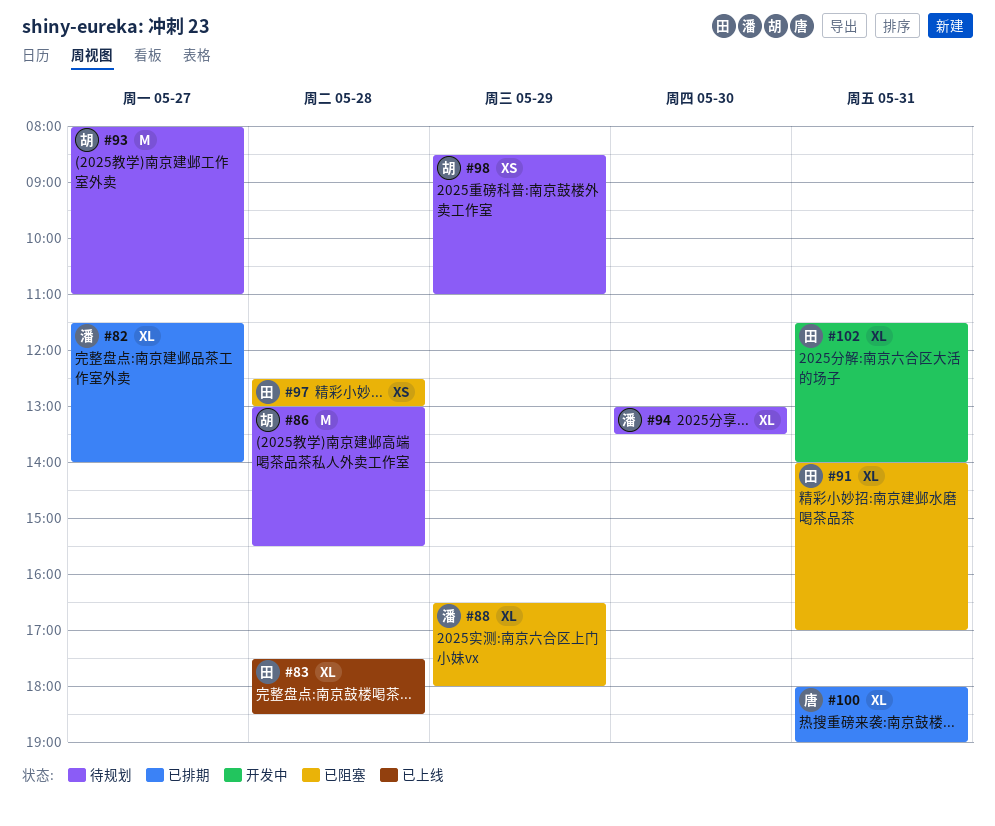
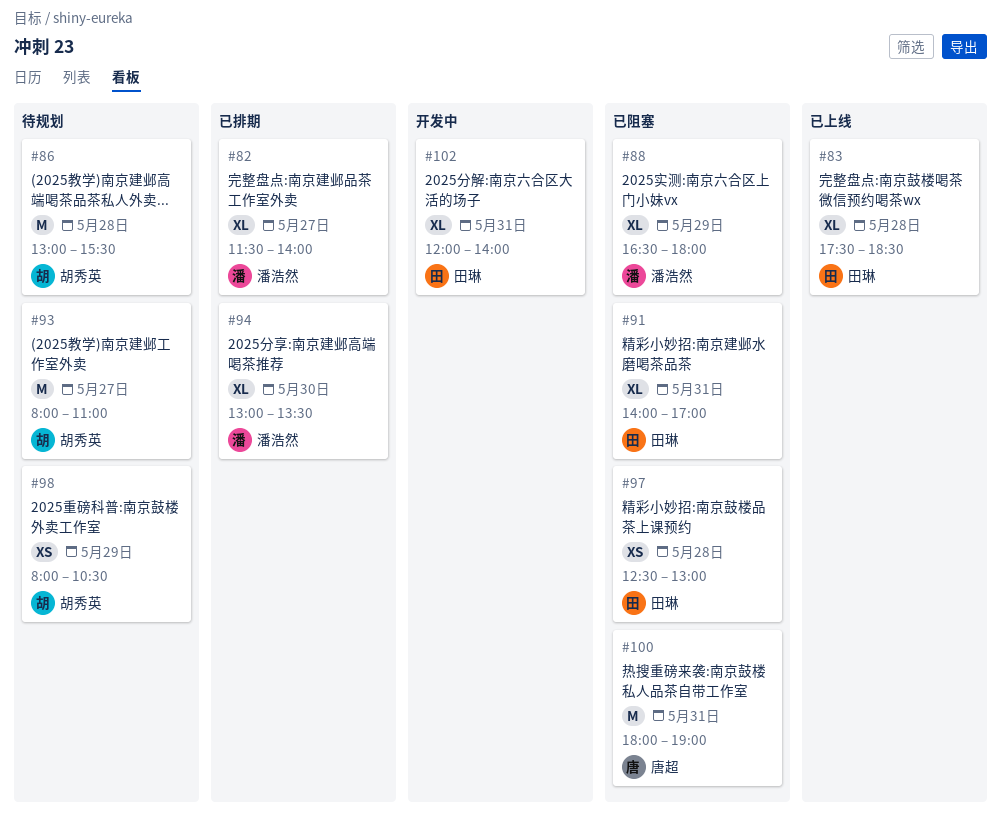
#94, status: 待规划 -> 已排期
#98, begins: 08:30 -> 08:00
#98, ends: 11:00 -> 10:30
#100, status: 已排期 -> 已阻塞
#100, estimate: XL -> M
#102, begins: 11:30 -> 12:00

